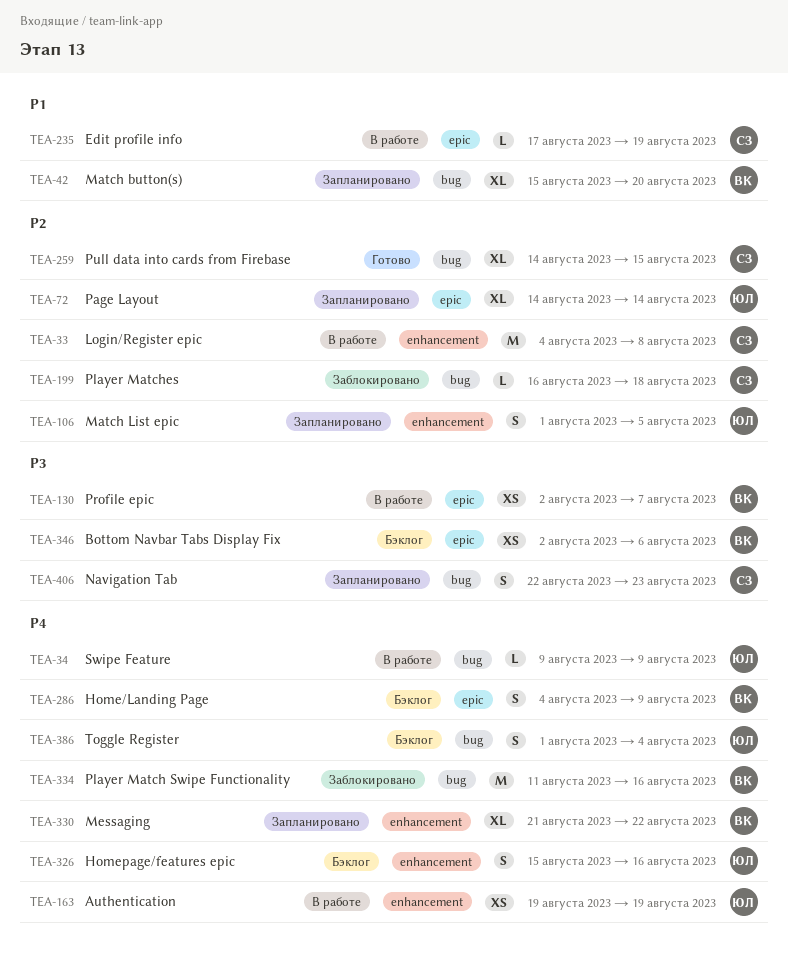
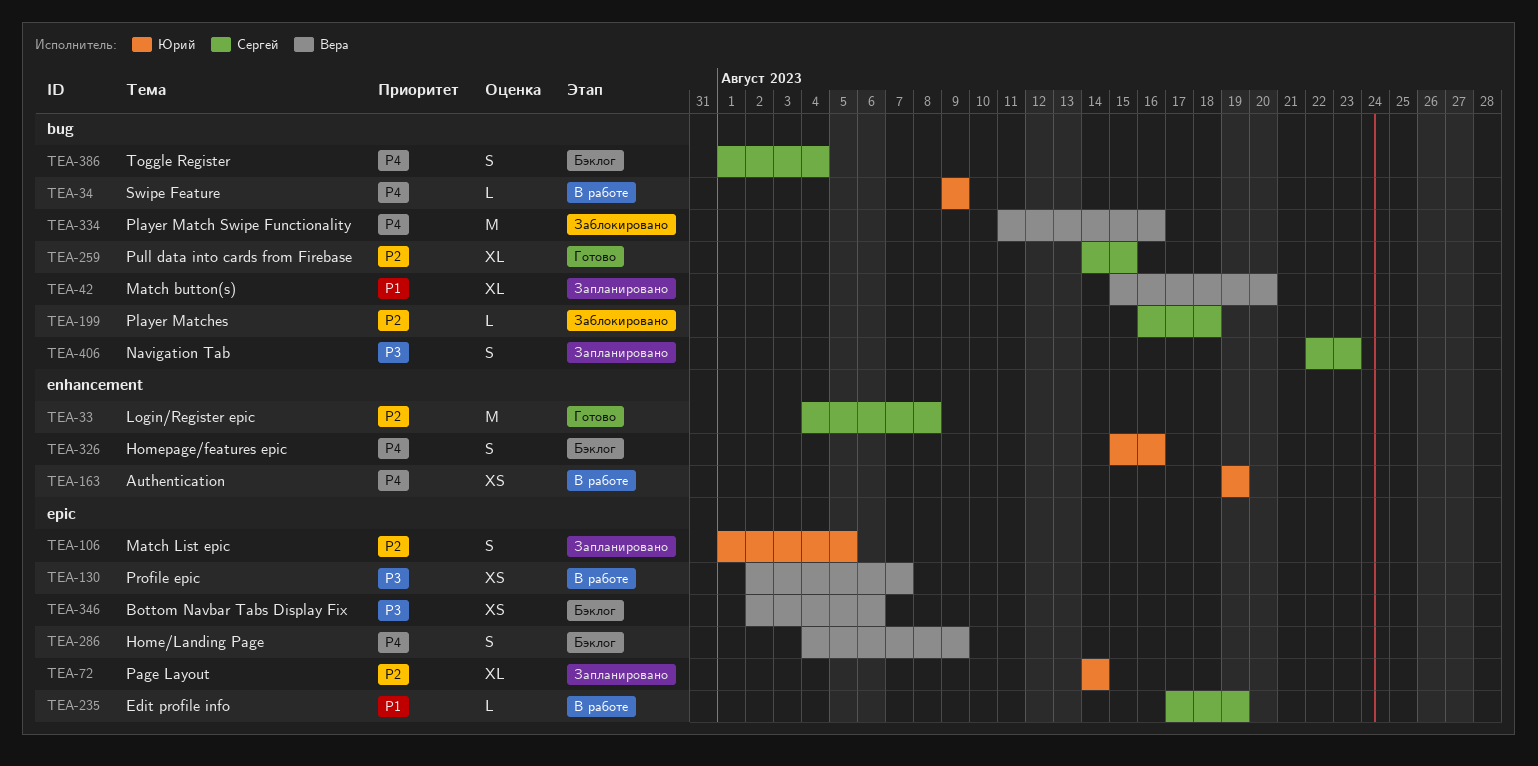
TEA-33, status: В работе -> Готово
TEA-106, label: enhancement -> epic
TEA-330: present -> none
TEA-386, owner: Юрий -> Сергей

